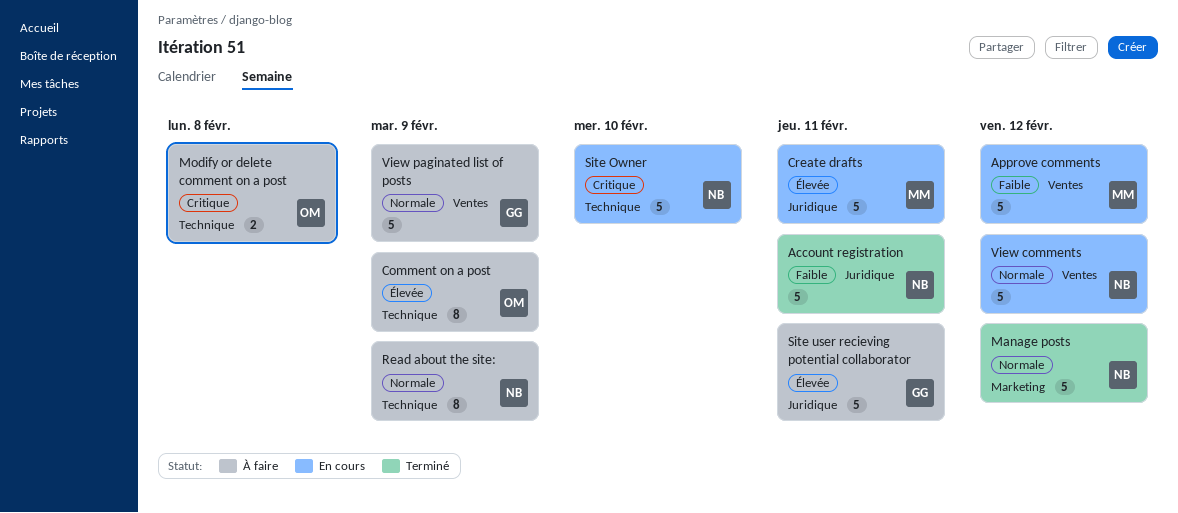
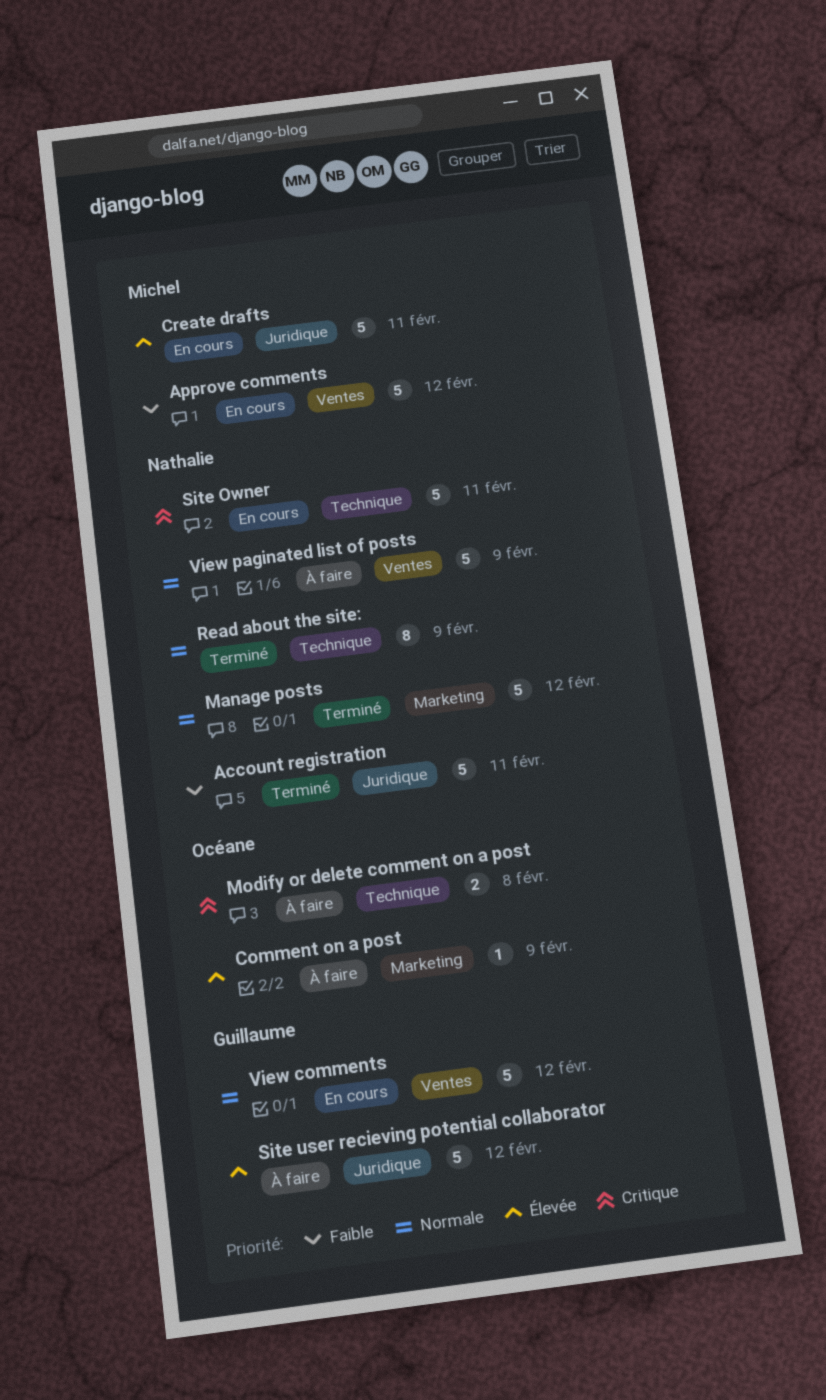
Comment on a post, label: Technique -> Marketing
Comment on a post, estimate: 8 -> 1
Read about the site:, status: À faire -> Terminé
Site Owner, due: Feb 10 -> Feb 11
Site user recieving potential collaborator, due: Feb 11 -> Feb 12
View comments, owner: Nathalie -> Guillaume
View paginated list of posts, owner: Guillaume -> Nathalie

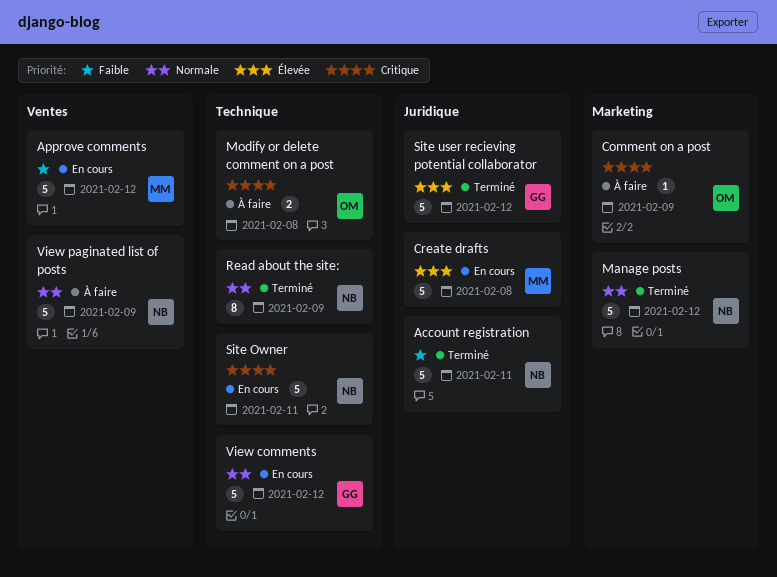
Comment on a post, priority: Élevée -> Critique
Create drafts, due: Feb 11 -> Feb 8
Site user recieving potential collaborator, status: À faire -> Terminé
View comments, label: Ventes -> Technique

